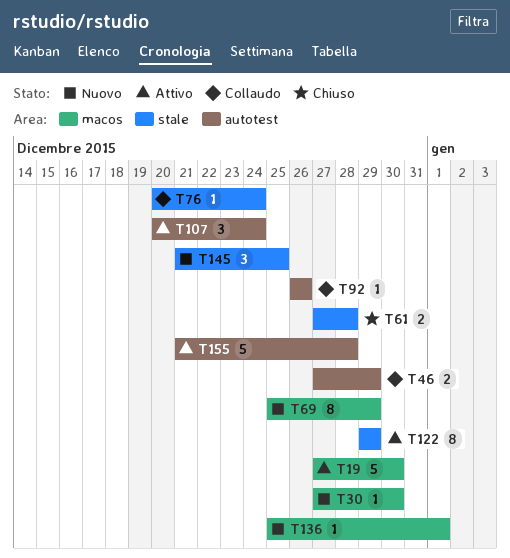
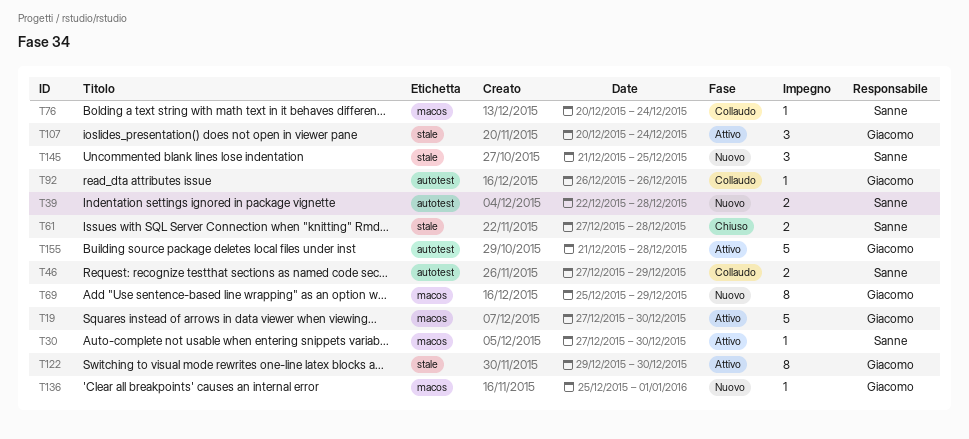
T30, status: Nuovo -> Attivo
T39: none -> present
T76, label: stale -> macos
T107, label: autotest -> stale
T122, due: Dec 29 -> Dec 30

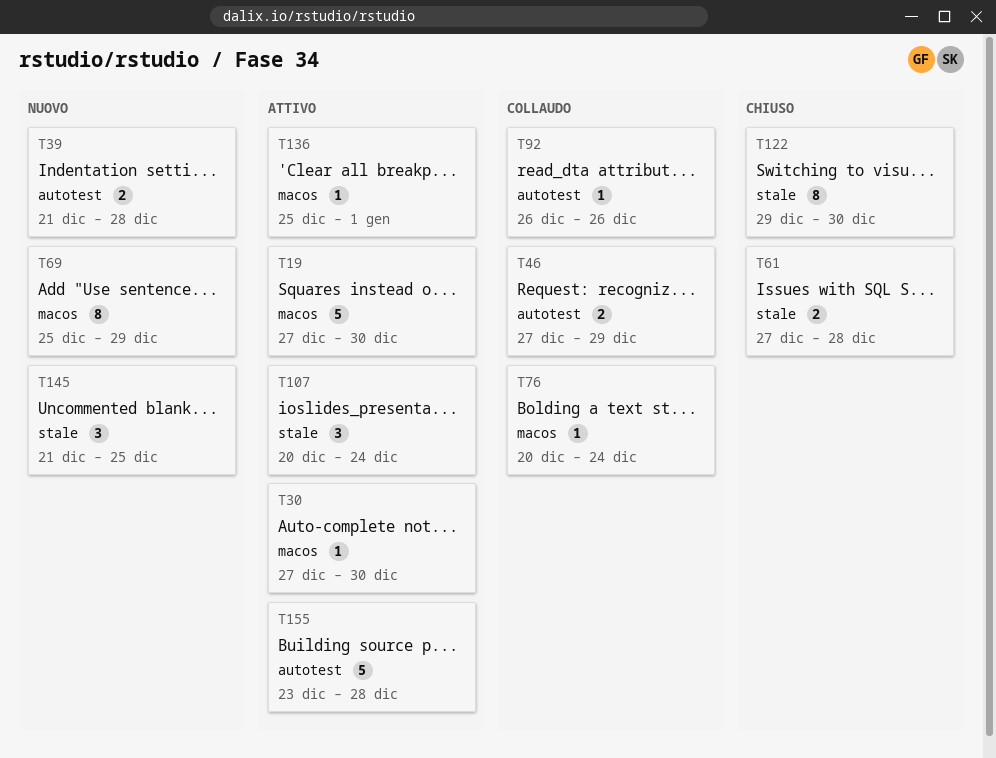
T39, start: Dec 22 -> Dec 21
T122, status: Attivo -> Chiuso
T136, status: Nuovo -> Attivo
T155, start: Dec 21 -> Dec 23

